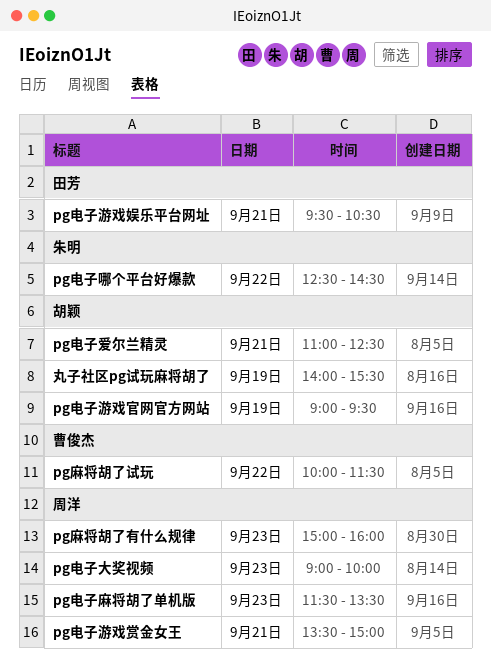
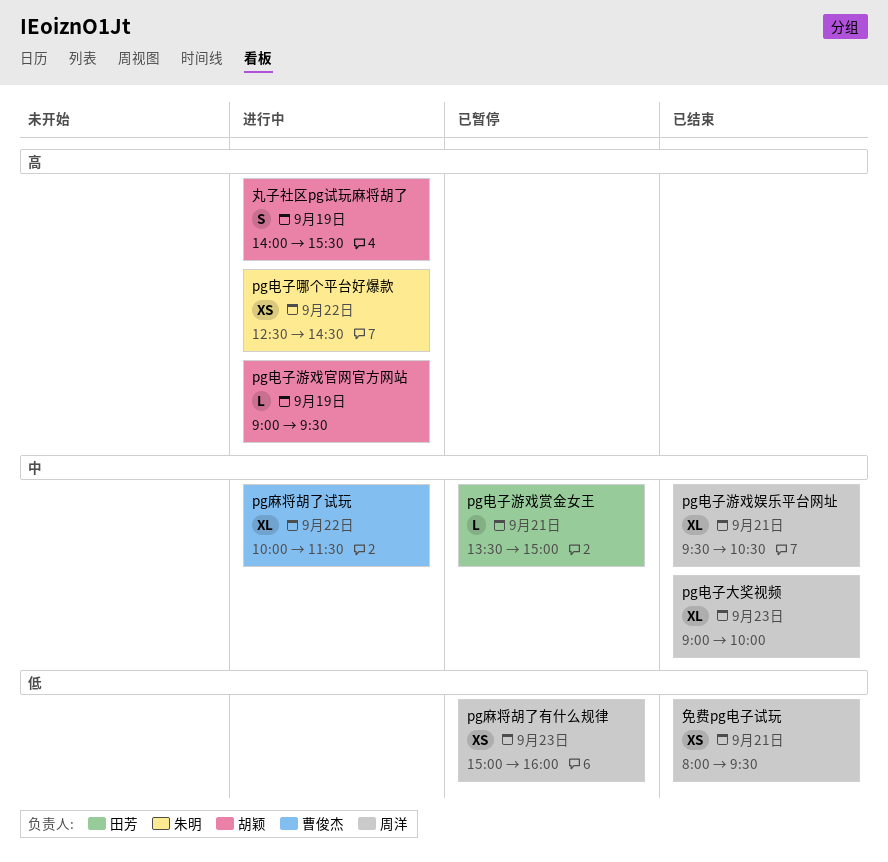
pg电子游戏娱乐平台网址, owner: 田芳 -> 周洋
pg电子游戏赏金女王, owner: 周洋 -> 田芳
pg电子爱尔兰精灵: present -> none
pg电子麻将胡了单机版: present -> none
免费pg电子试玩: none -> present

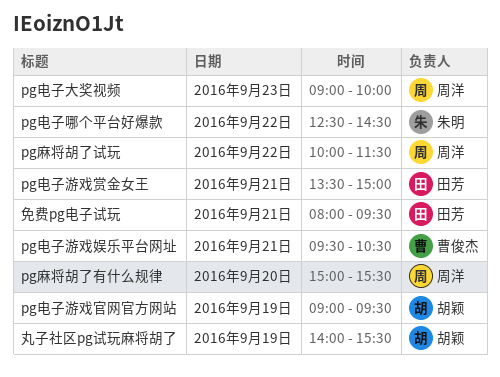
pg电子游戏娱乐平台网址, owner: 周洋 -> 曹俊杰
pg麻将胡了有什么规律, day: Sep 23 -> Sep 20
pg麻将胡了有什么规律, ends: 16:00 -> 15:30
pg麻将胡了试玩, owner: 曹俊杰 -> 周洋
免费pg电子试玩, owner: 周洋 -> 田芳

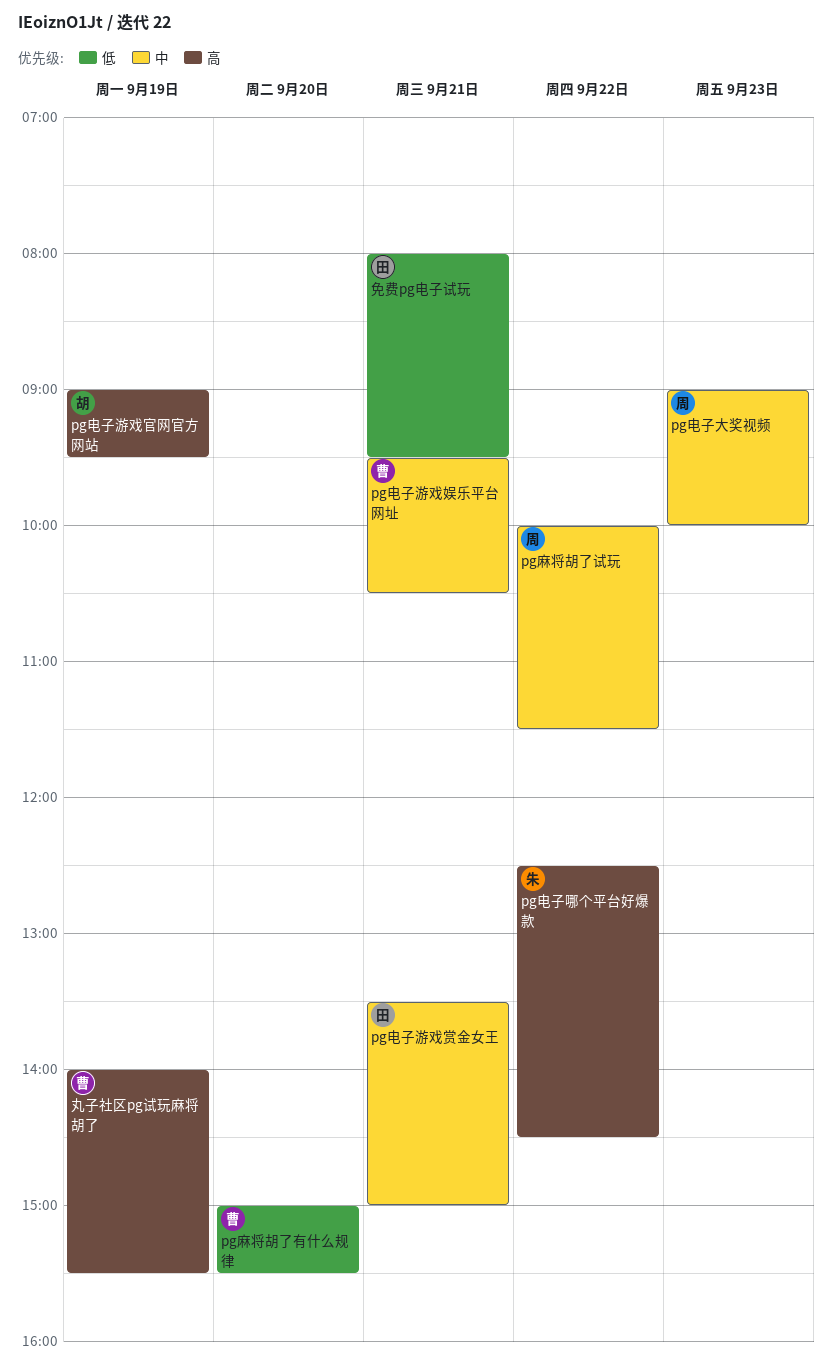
pg麻将胡了有什么规律, owner: 周洋 -> 曹俊杰
丸子社区pg试玩麻将胡了, owner: 胡颖 -> 曹俊杰

